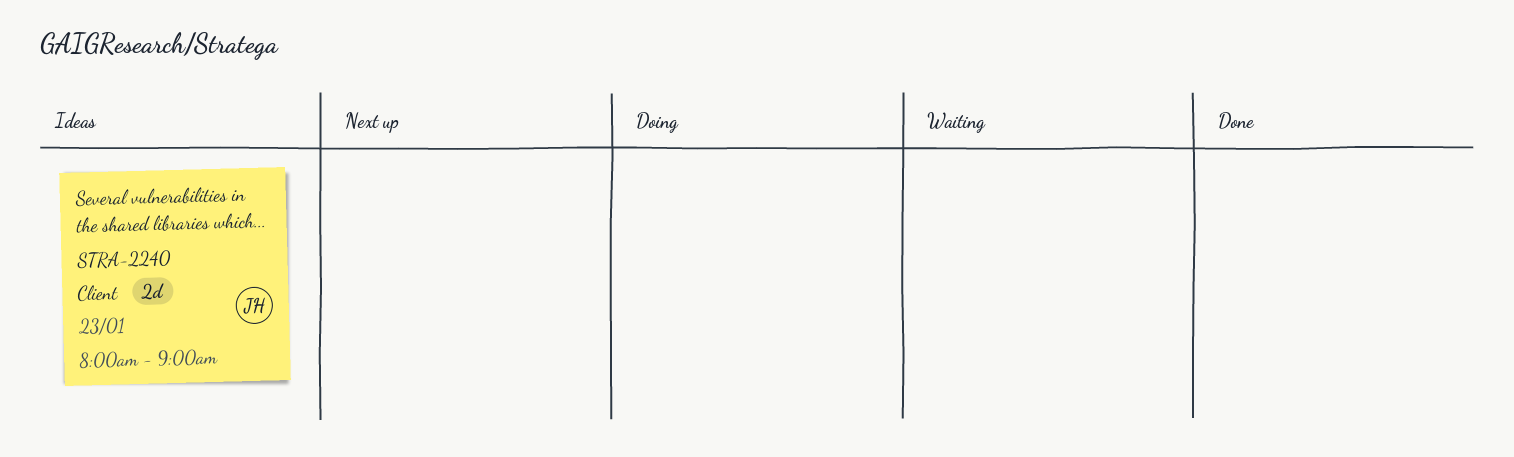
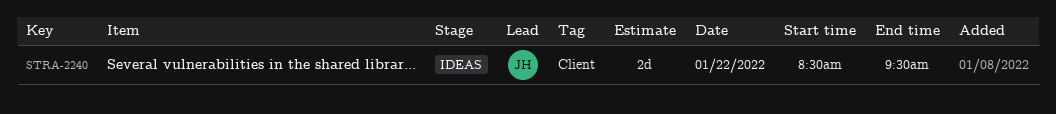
STRA-2240, day: Jan 23 -> Jan 22
STRA-2240, begins: 08:00 -> 08:30
STRA-2240, ends: 09:00 -> 09:30

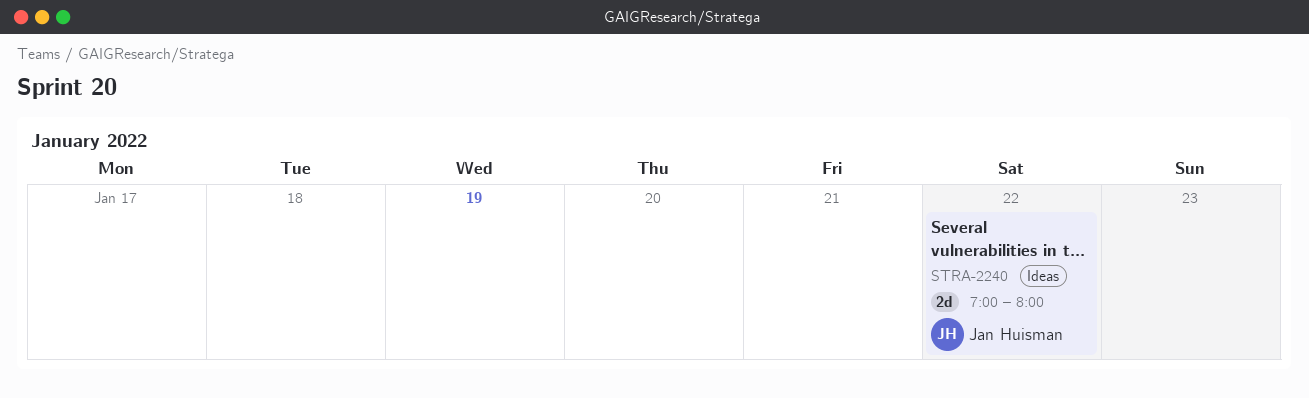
STRA-2240, begins: 08:30 -> 07:00
STRA-2240, ends: 09:30 -> 08:00

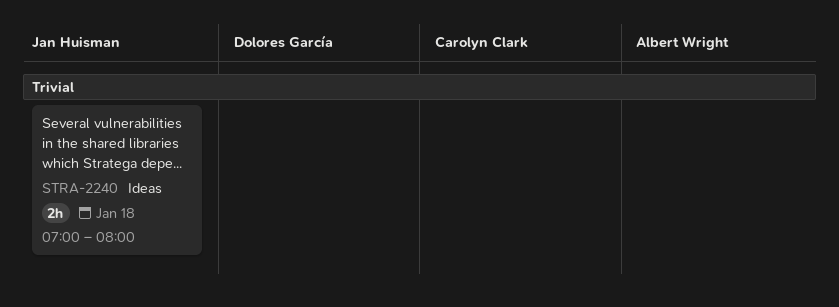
STRA-2240, estimate: 2d -> 2h
STRA-2240, day: Jan 22 -> Jan 18

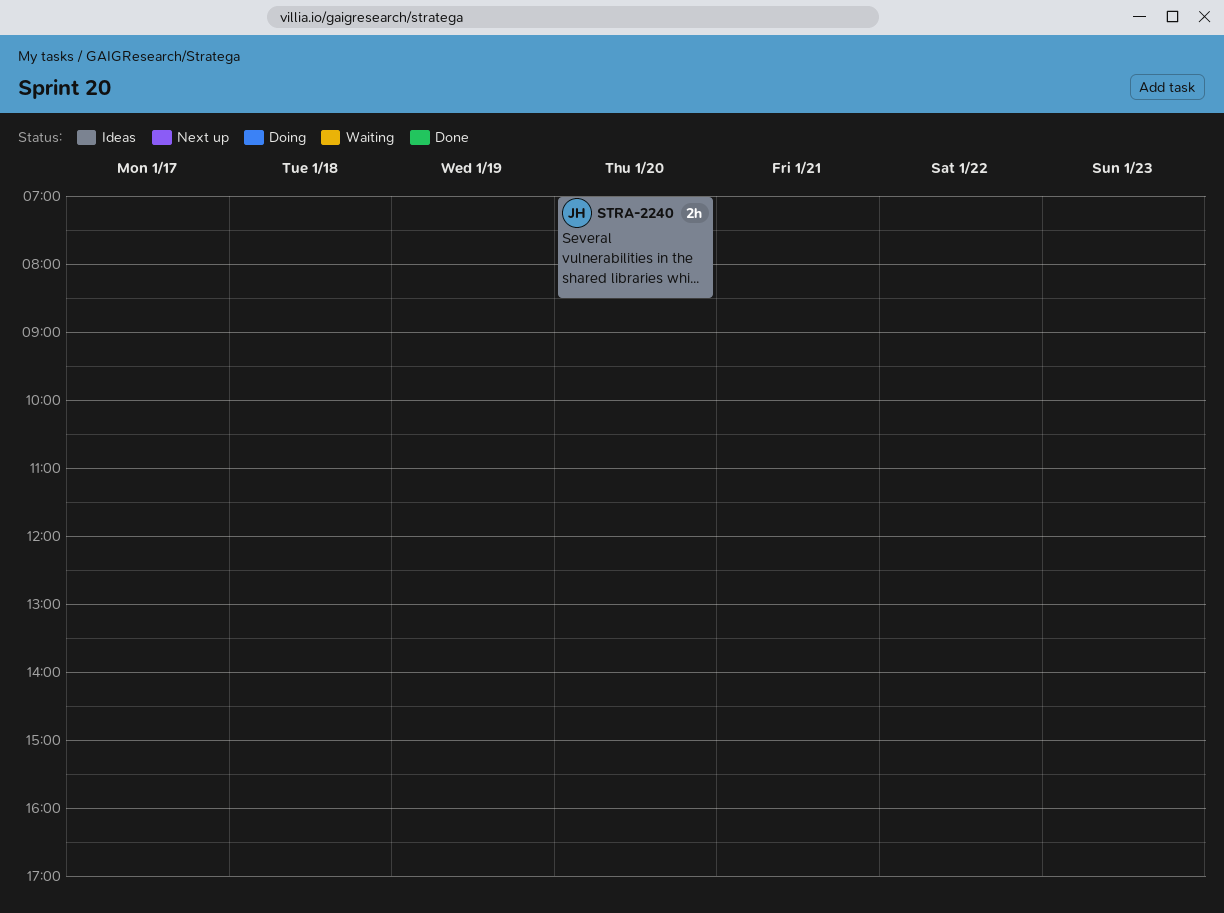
STRA-2240, day: Jan 18 -> Jan 20
STRA-2240, ends: 08:00 -> 08:30

